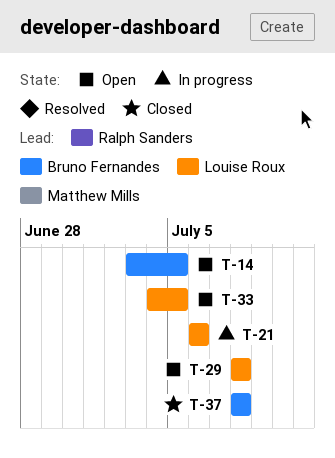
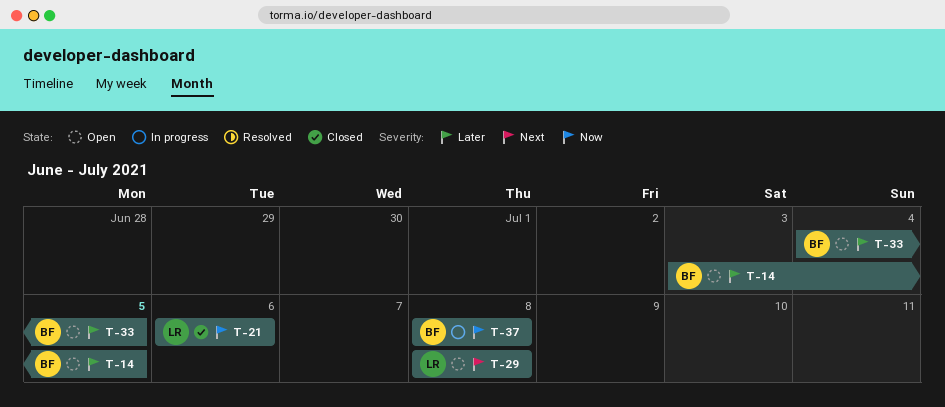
T-21, status: In progress -> Closed
T-33, owner: Louise Roux -> Bruno Fernandes
T-37, status: Closed -> In progress

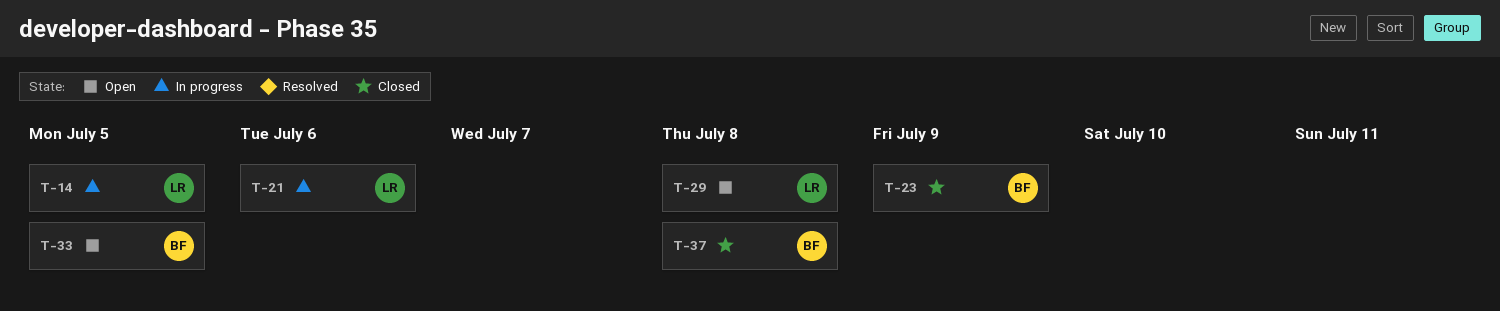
T-14, status: Open -> In progress
T-14, owner: BF -> LR
T-21, status: Closed -> In progress
T-23: none -> present
T-37, status: In progress -> Closed

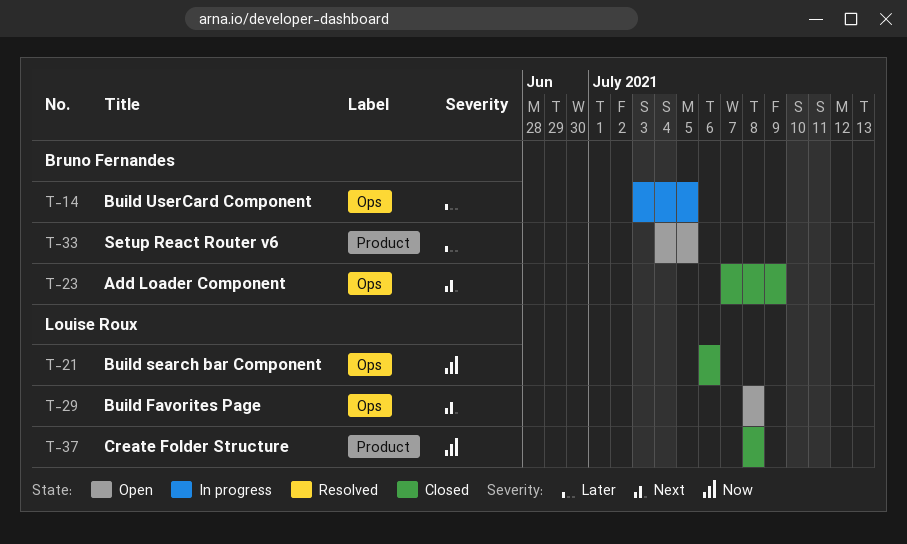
T-14, owner: Louise Roux -> Bruno Fernandes
T-21, status: In progress -> Closed
T-37, owner: Bruno Fernandes -> Louise Roux

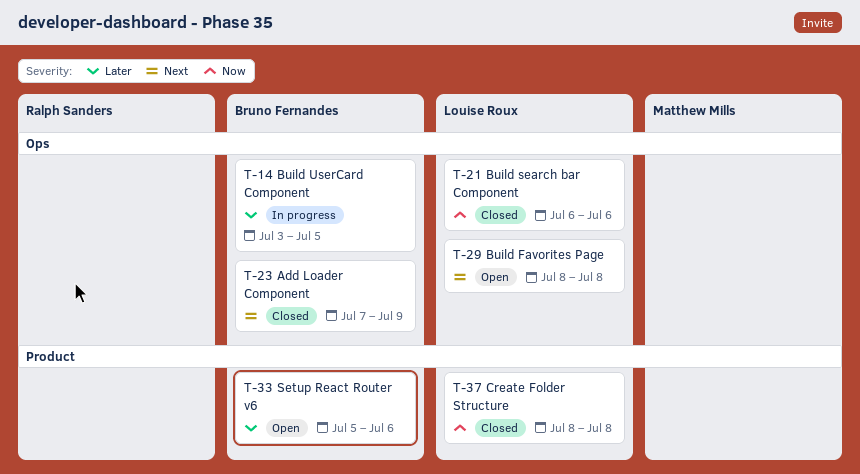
T-33, start: Jul 4 -> Jul 5
T-33, due: Jul 5 -> Jul 6

